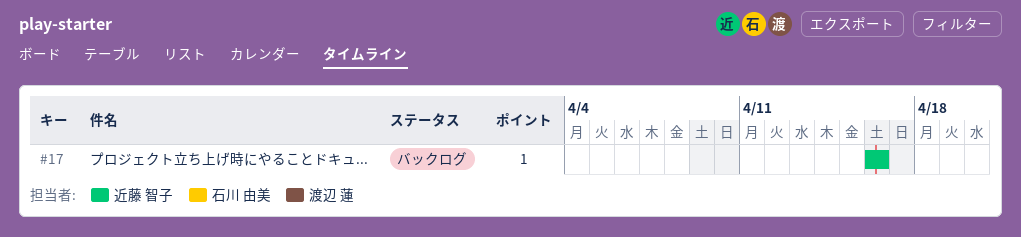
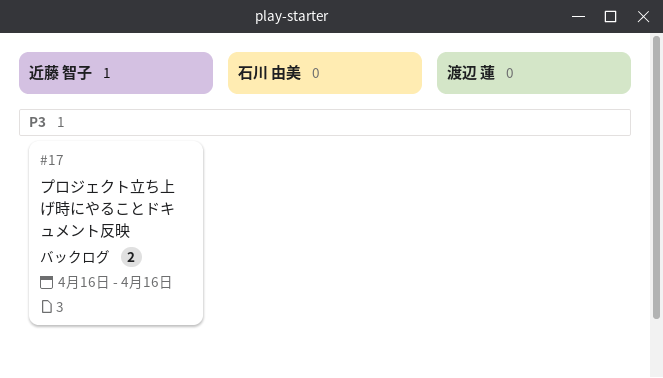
#17, estimate: 1 -> 2

